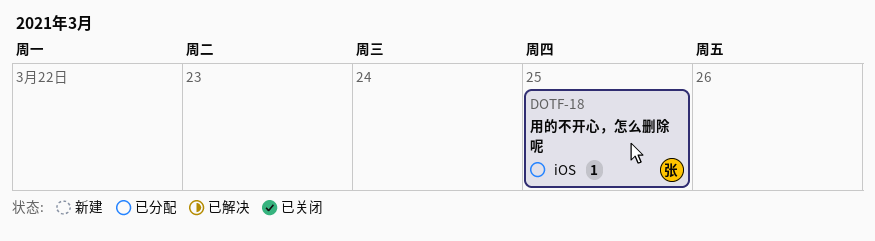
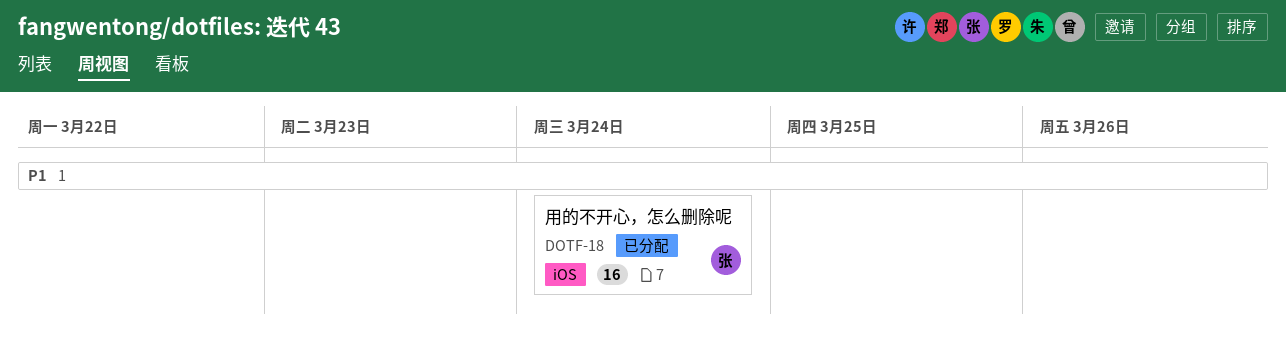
DOTF-18, estimate: 1 -> 16
DOTF-18, due: Mar 25 -> Mar 24

